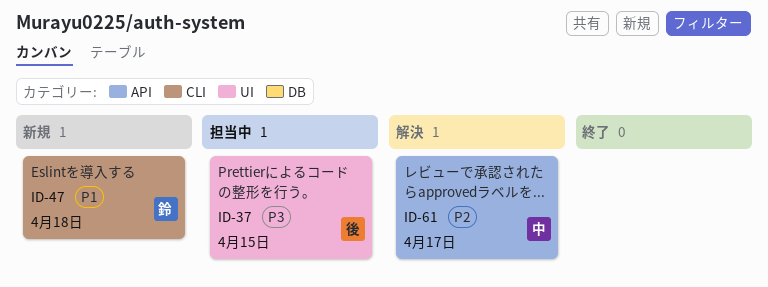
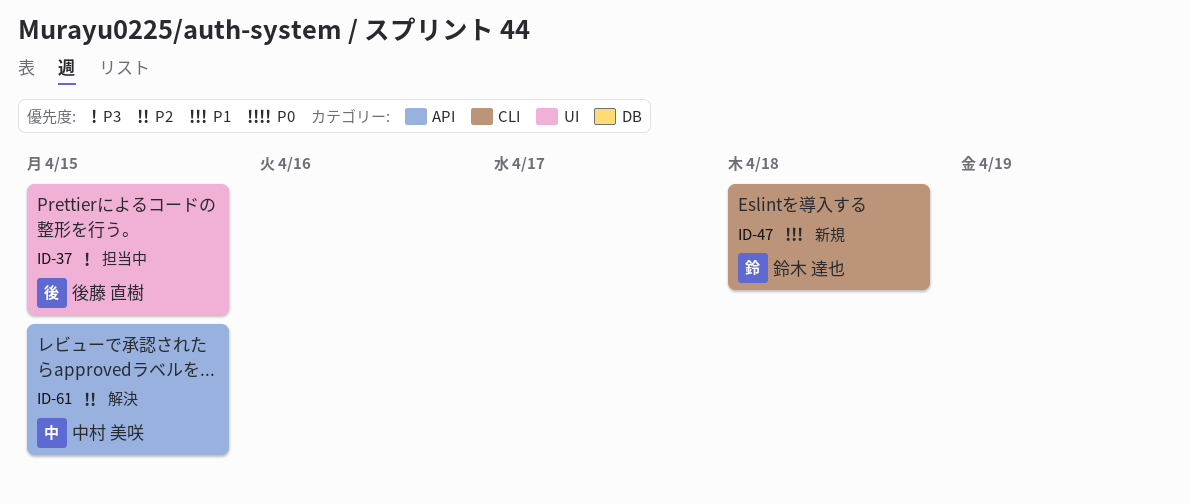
ID-61, due: Apr 17 -> Apr 15

